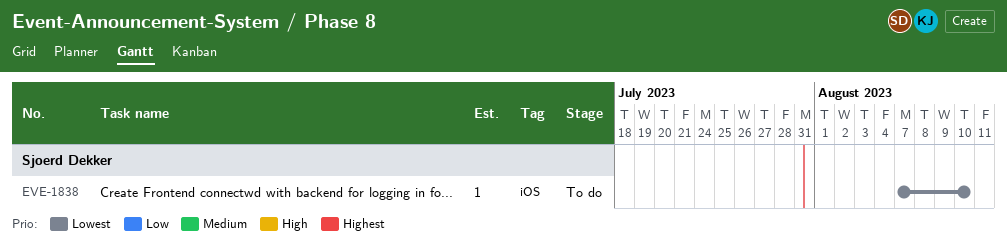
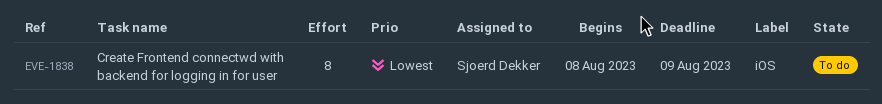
EVE-1838, estimate: 1 -> 8
EVE-1838, start: Aug 7 -> Aug 8
EVE-1838, due: Aug 10 -> Aug 9

